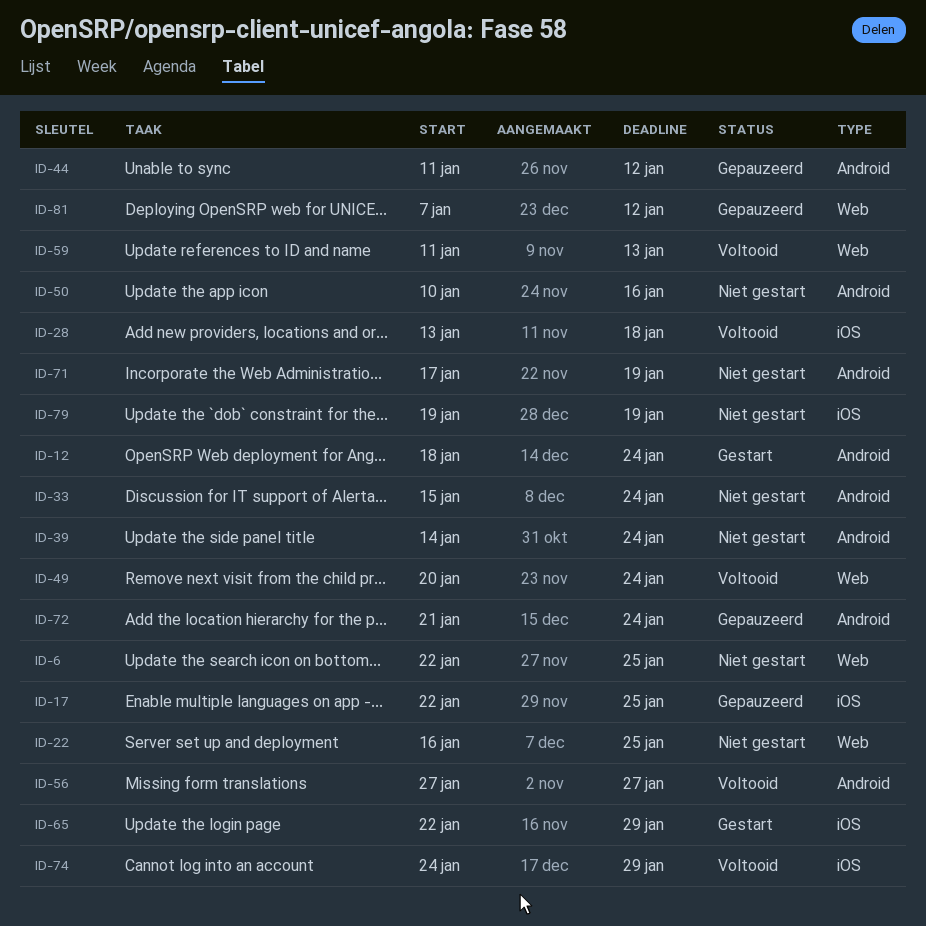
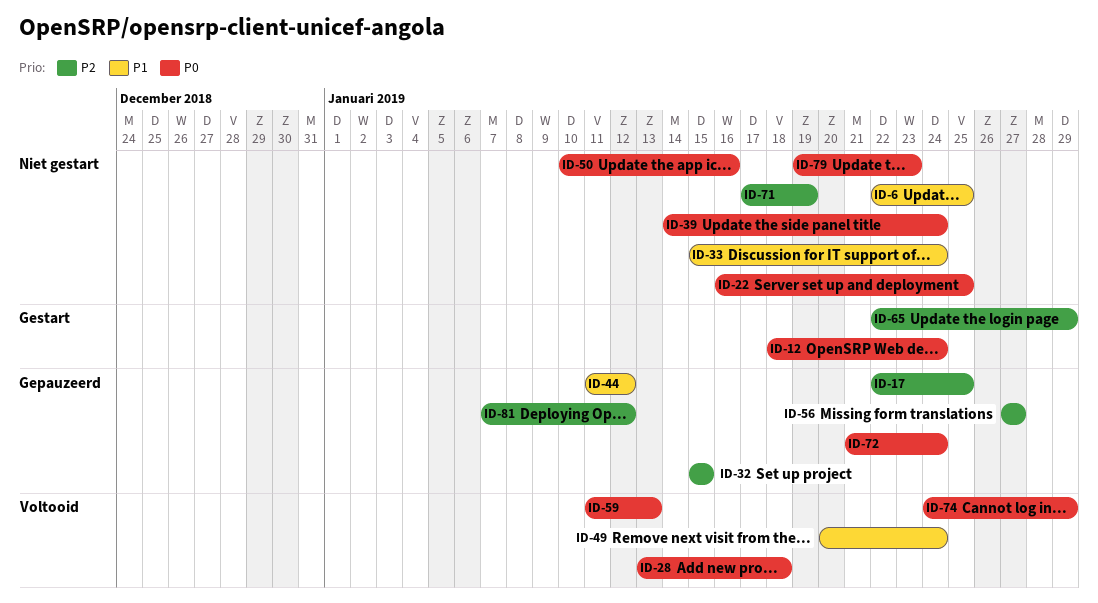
ID-32: none -> present
ID-56, status: Voltooid -> Gepauzeerd
ID-79, due: Jan 19 -> Jan 23

